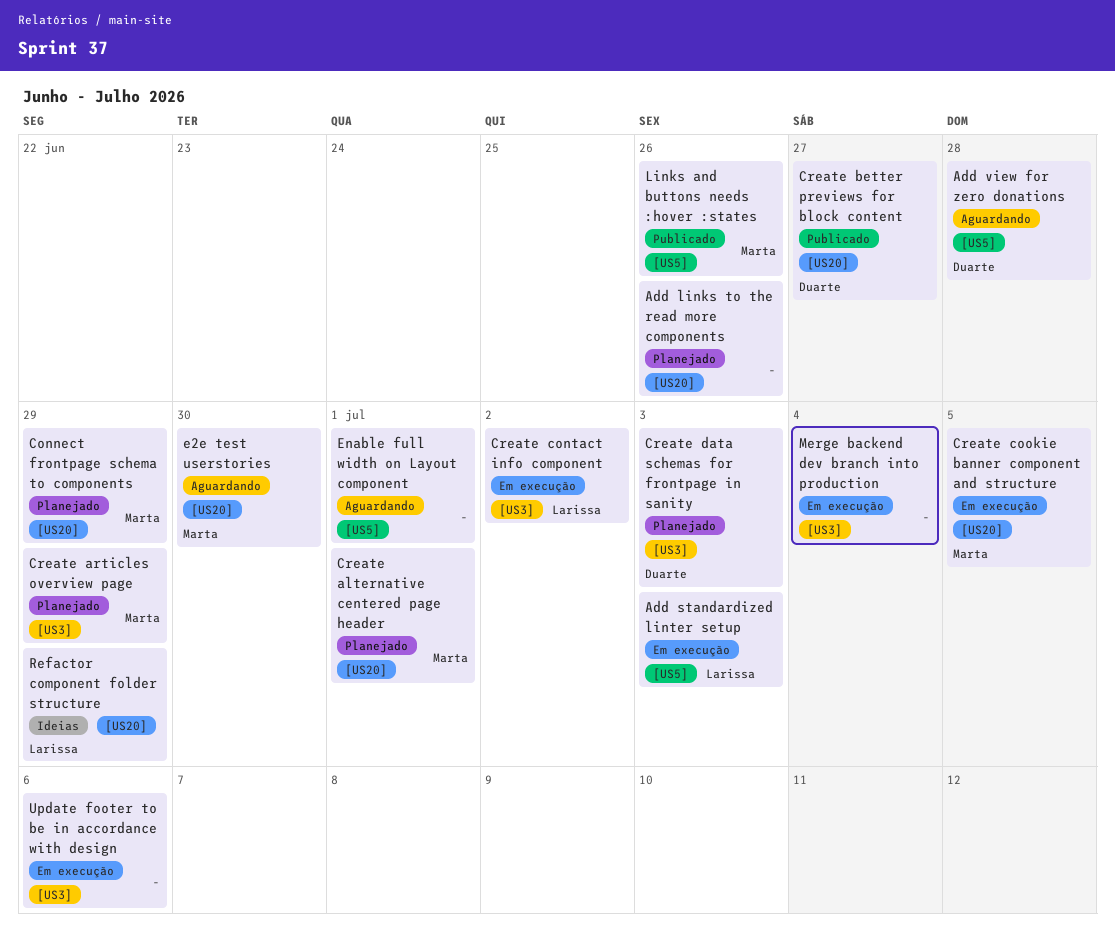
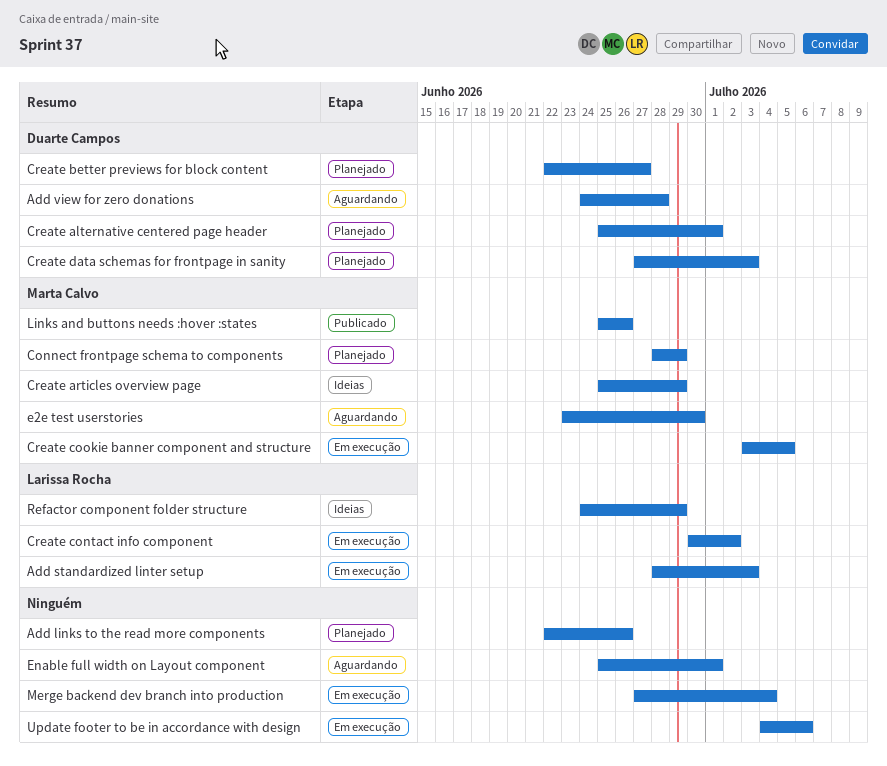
Create alternative centered page header, owner: Marta Calvo -> Duarte Campos
Create articles overview page, status: Planejado -> Ideias
Create better previews for block content, status: Publicado -> Planejado

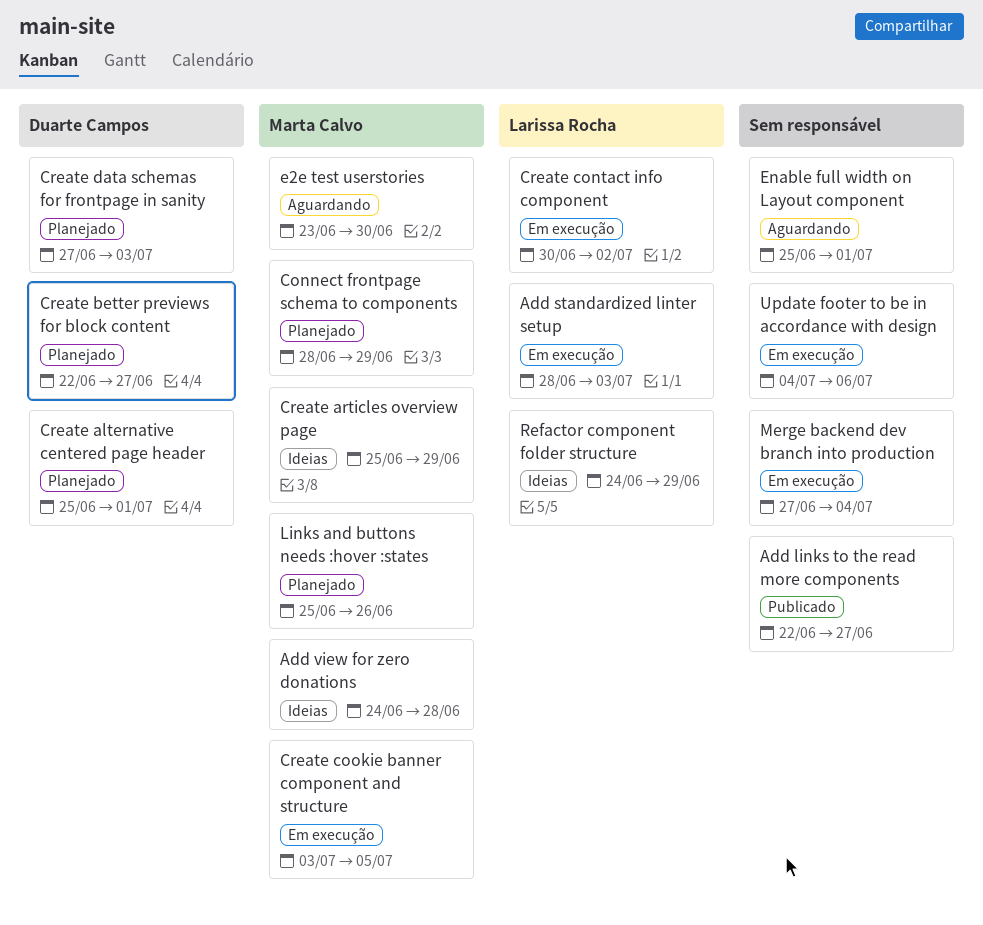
Add links to the read more components, status: Planejado -> Publicado
Add links to the read more components, due: Jun 26 -> Jun 27
Add view for zero donations, status: Aguardando -> Ideias
Add view for zero donations, owner: Duarte Campos -> Marta Calvo
Links and buttons needs :hover :states, status: Publicado -> Planejado

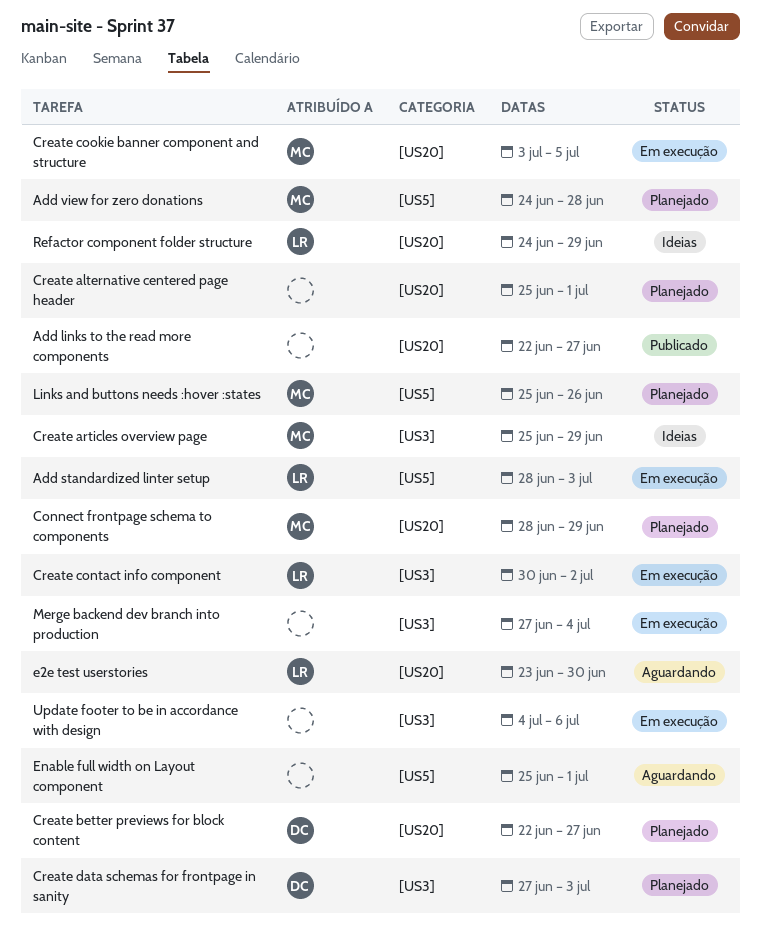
Add view for zero donations, status: Ideias -> Planejado
Create alternative centered page header, owner: Duarte Campos -> none
e2e test userstories, owner: Marta Calvo -> Larissa Rocha

